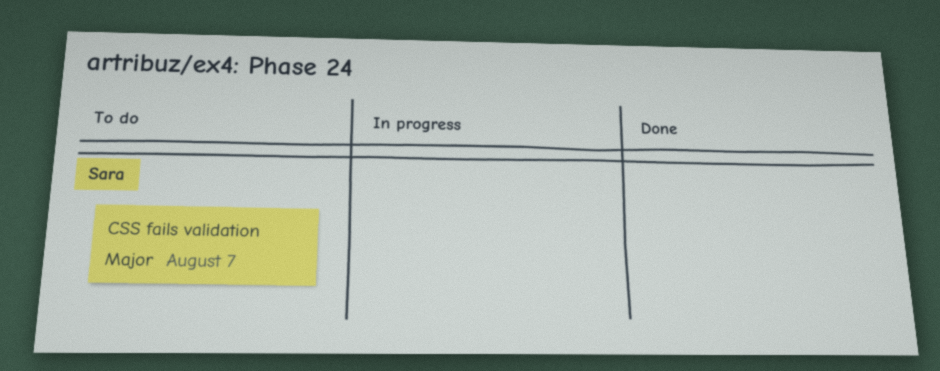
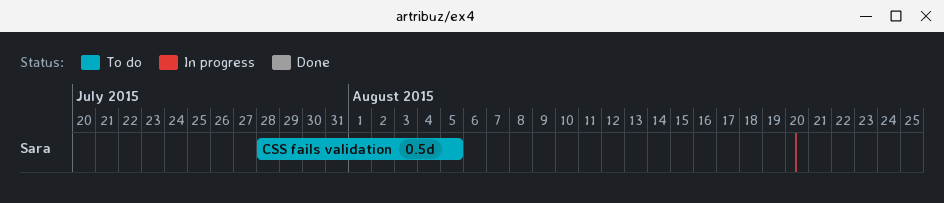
CSS fails validation, due: Aug 7 -> Aug 5

